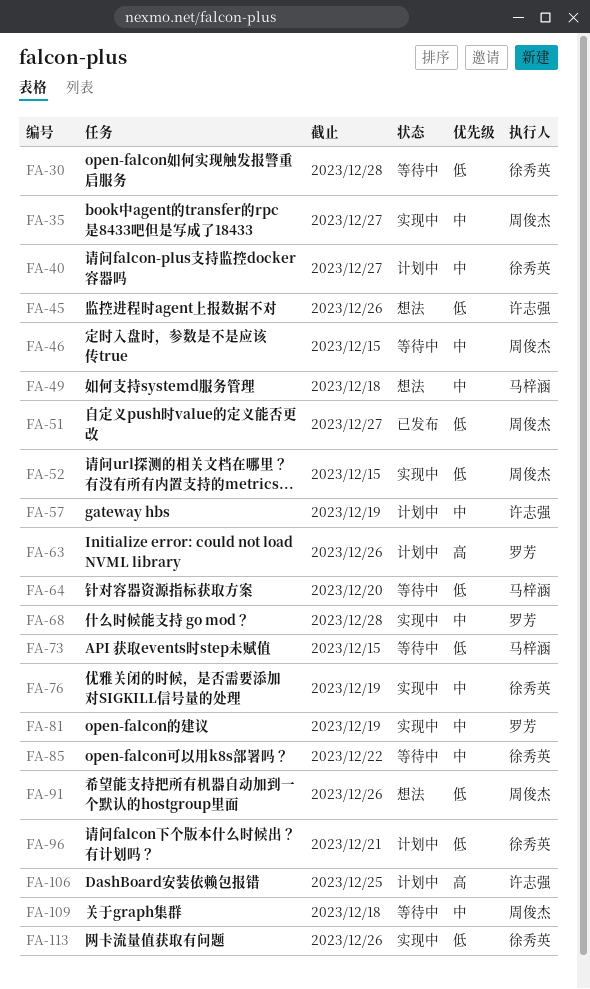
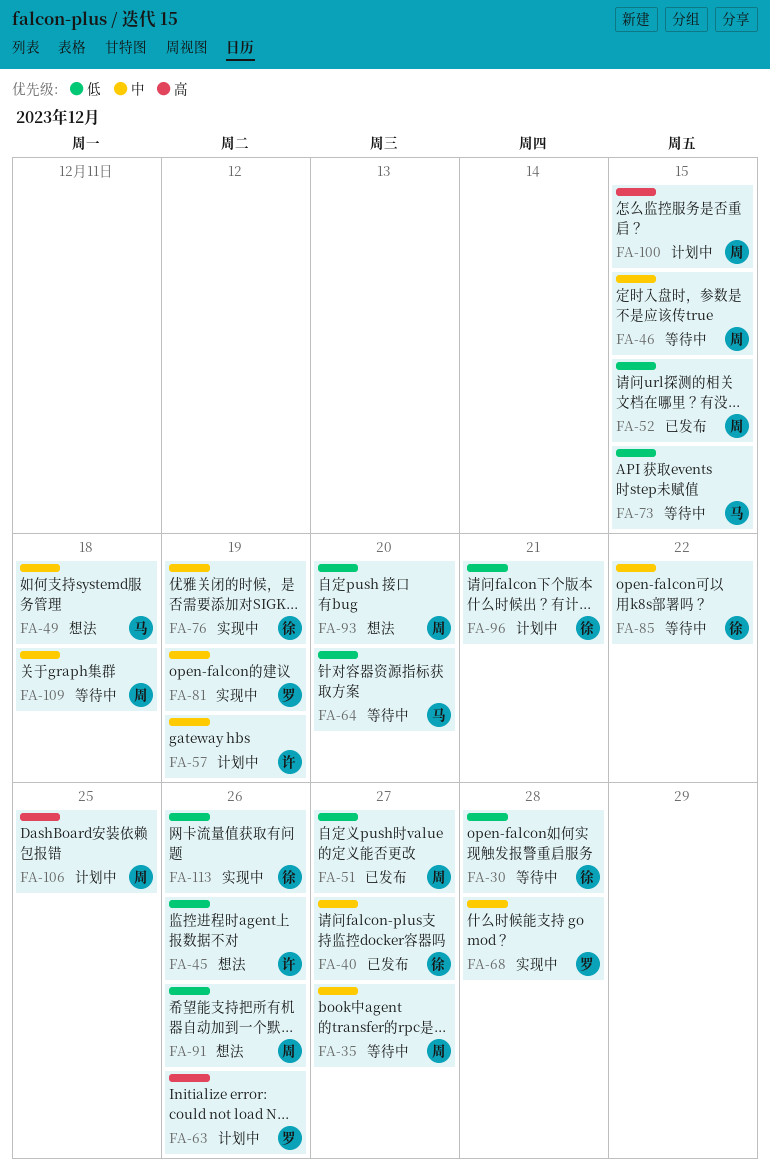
FA-35, status: 实现中 -> 等待中
FA-40, status: 计划中 -> 已发布
FA-52, status: 实现中 -> 已发布
FA-93: none -> present
FA-100: none -> present
FA-106, owner: 许志强 -> 周俊杰

